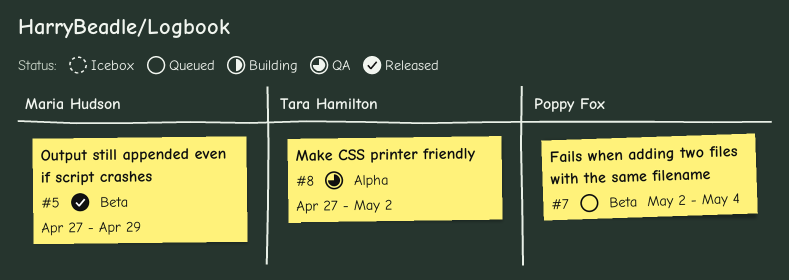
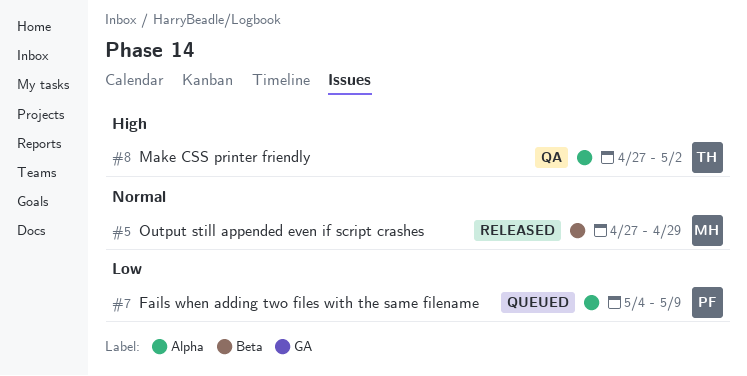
#7, label: Beta -> Alpha
#7, start: May 2 -> May 4
#7, due: May 4 -> May 9

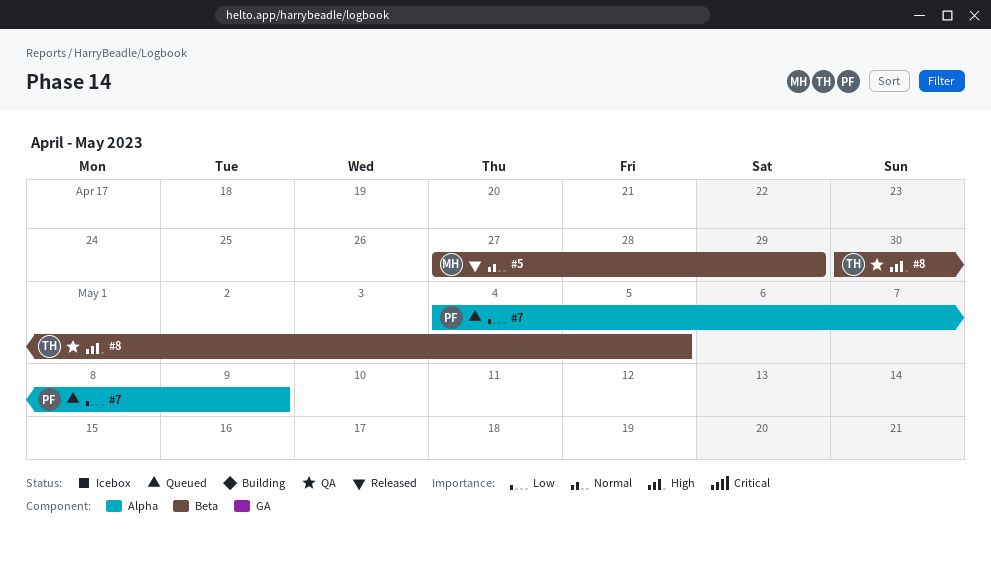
#8, label: Alpha -> Beta
#8, start: Apr 27 -> Apr 30
#8, due: May 2 -> May 5

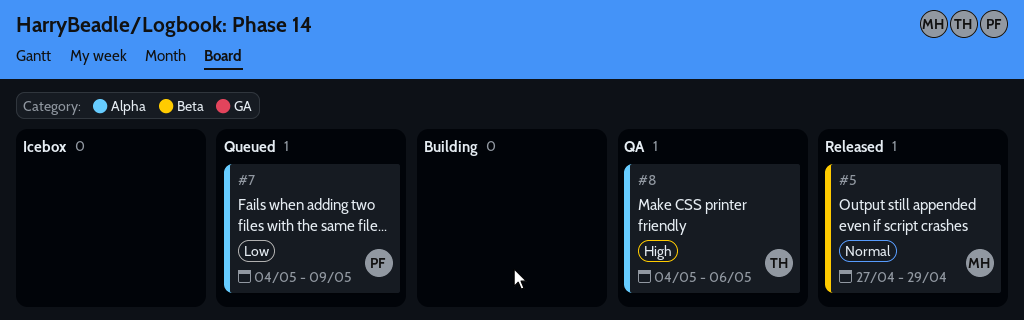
#8, label: Beta -> Alpha
#8, start: Apr 30 -> May 4
#8, due: May 5 -> May 6

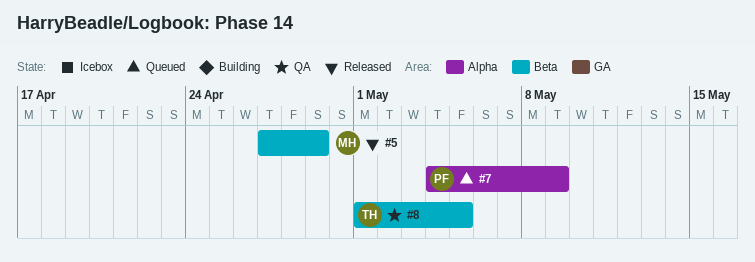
#8, label: Alpha -> Beta
#8, start: May 4 -> May 1
#8, due: May 6 -> May 5

